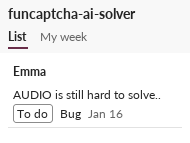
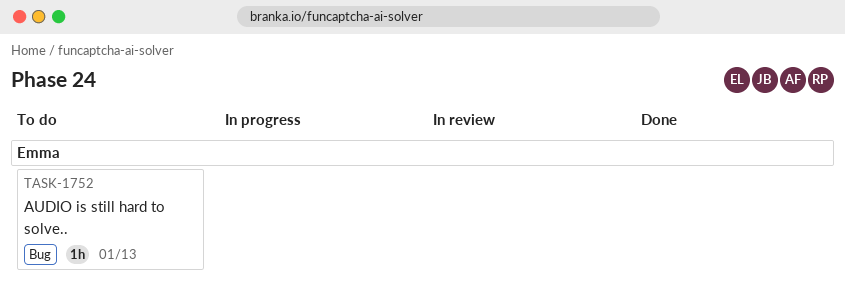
AUDIO is still hard to solve.., due: Jan 16 -> Jan 13

